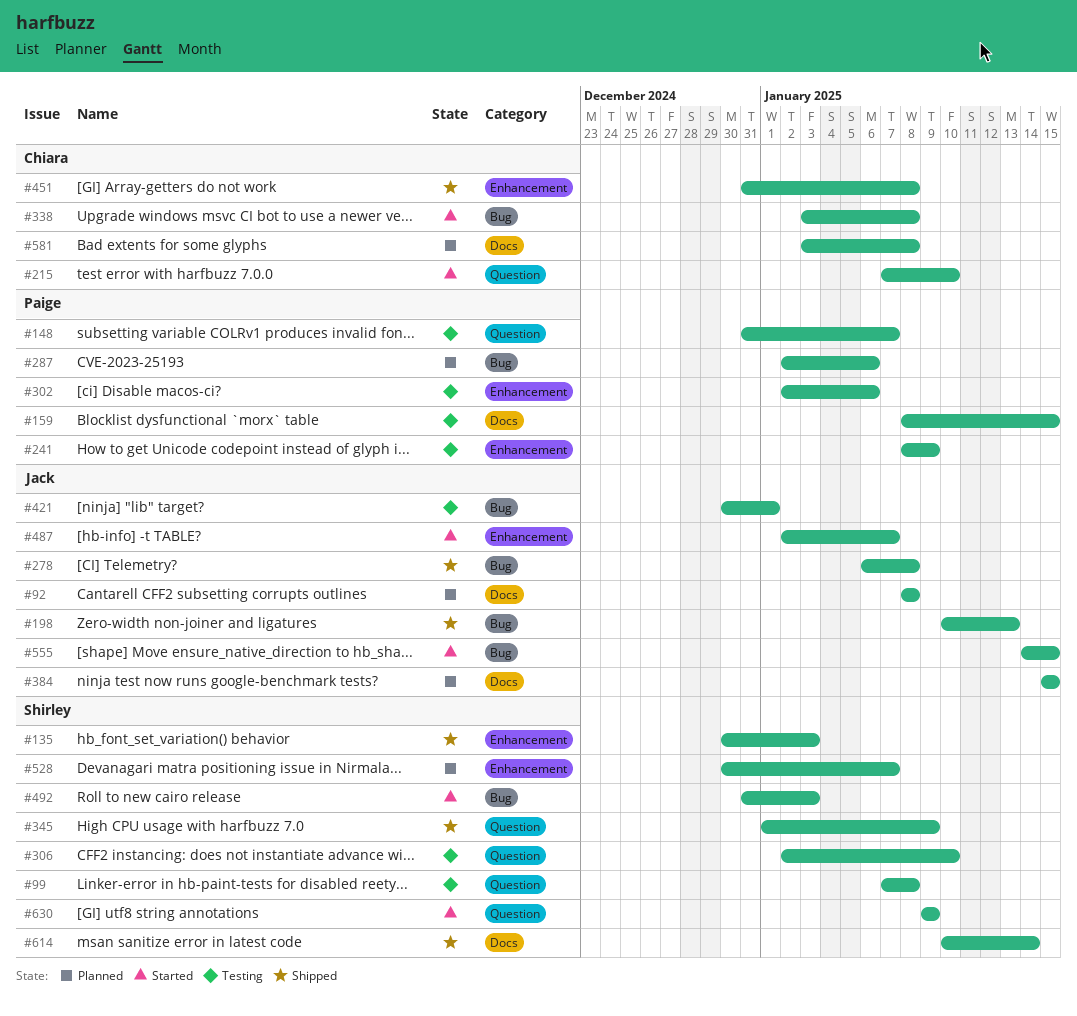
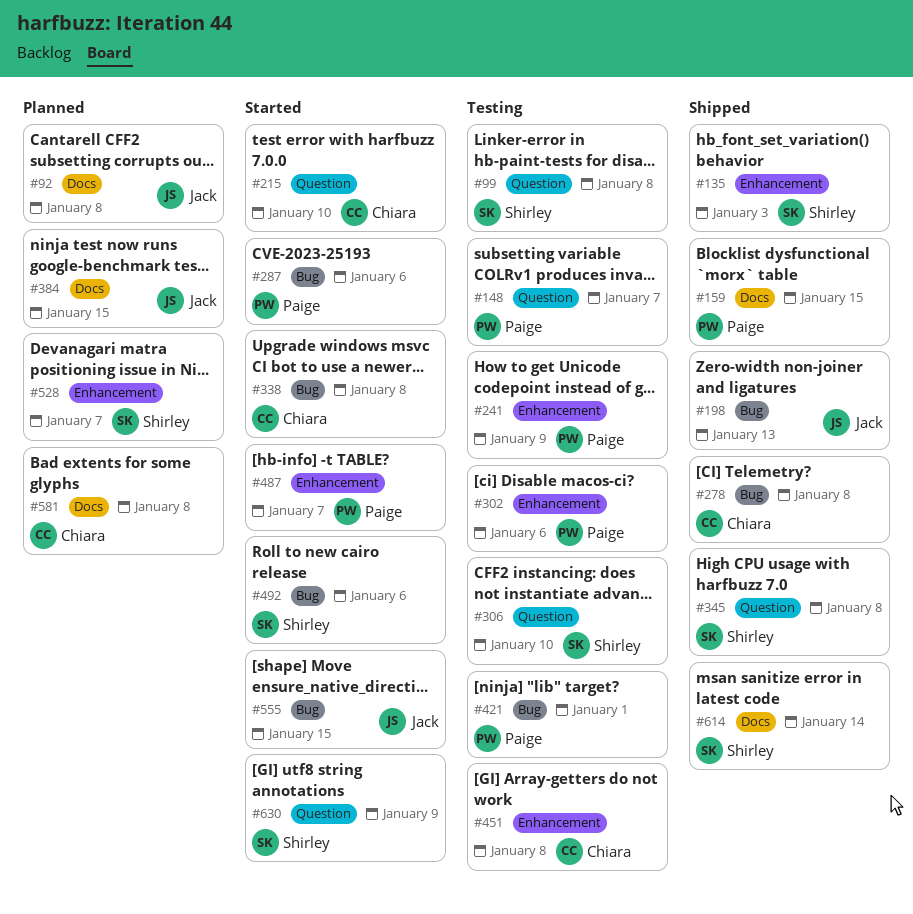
#159, status: Testing -> Shipped
#278, owner: Jack -> Chiara
#287, status: Planned -> Started
#345, due: Jan 9 -> Jan 8
#421, owner: Jack -> Paige
#451, status: Shipped -> Testing
#487, owner: Jack -> Paige
#492, due: Jan 3 -> Jan 6

